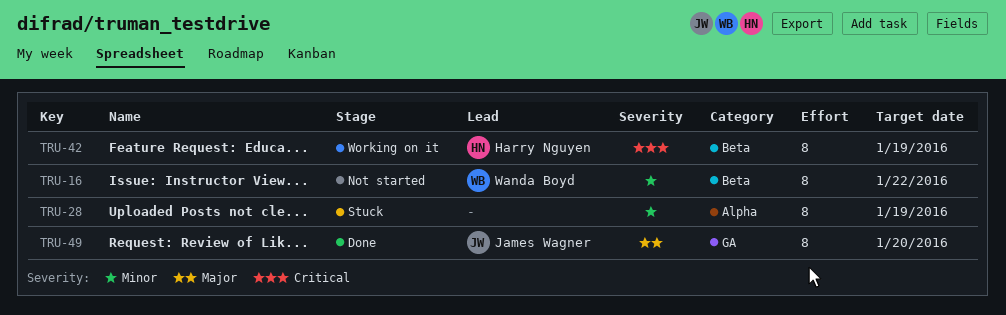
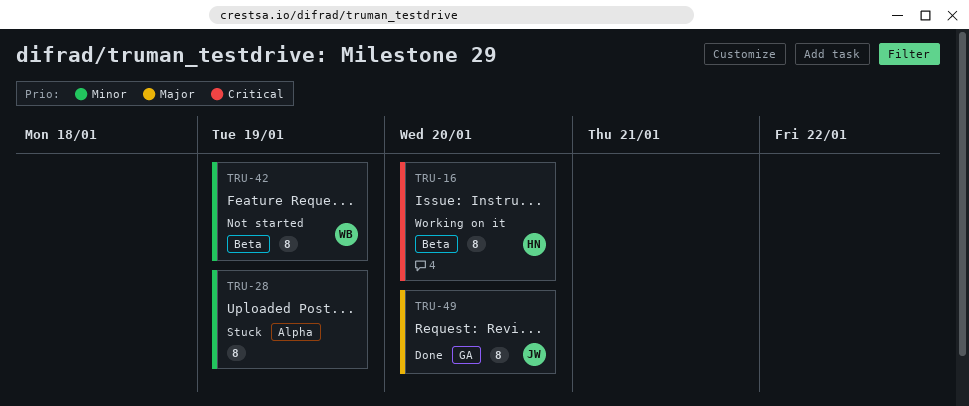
TRU-16, status: Not started -> Working on it
TRU-16, owner: Wanda Boyd -> Harry Nguyen
TRU-16, priority: Minor -> Critical
TRU-16, due: Jan 22 -> Jan 20
TRU-42, status: Working on it -> Not started
TRU-42, owner: Harry Nguyen -> Wanda Boyd
TRU-42, priority: Critical -> Minor

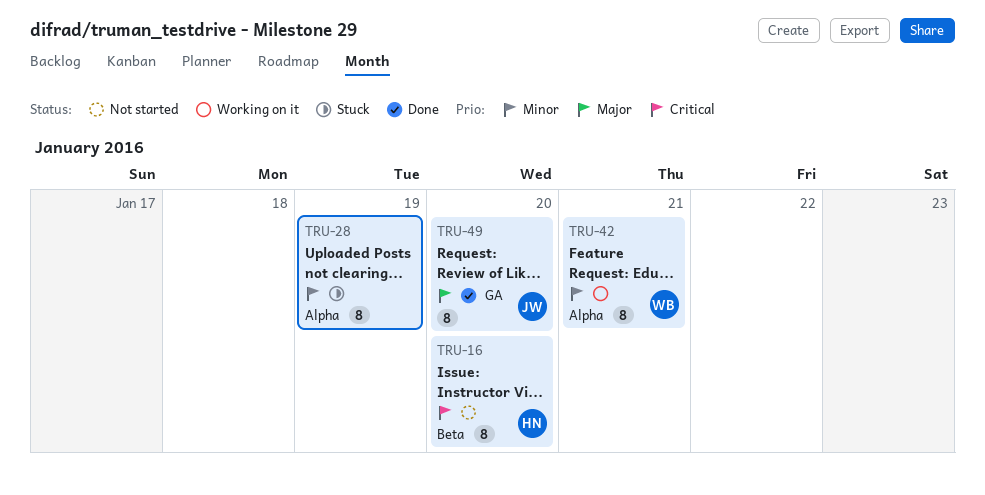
TRU-16, status: Working on it -> Not started
TRU-42, status: Not started -> Working on it
TRU-42, label: Beta -> Alpha
TRU-42, due: Jan 19 -> Jan 21

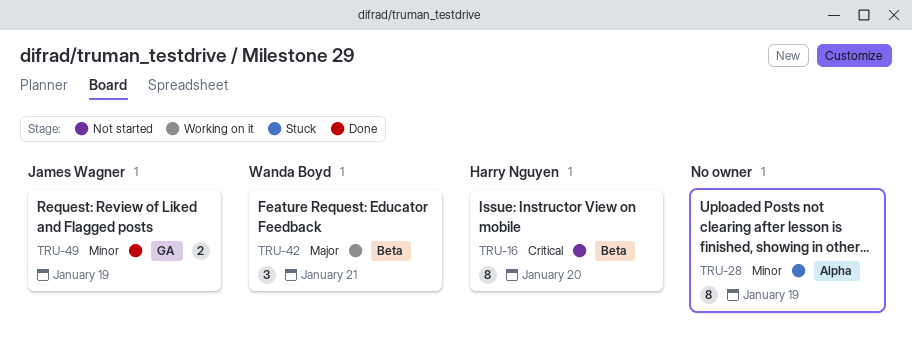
TRU-42, priority: Minor -> Major
TRU-42, label: Alpha -> Beta
TRU-42, estimate: 8 -> 3
TRU-49, priority: Major -> Minor
TRU-49, estimate: 8 -> 2
TRU-49, due: Jan 20 -> Jan 19

